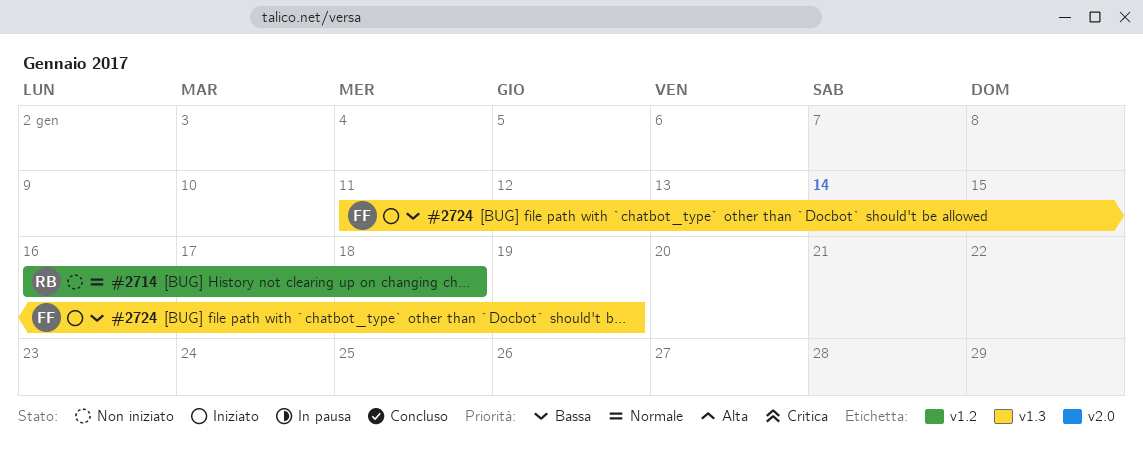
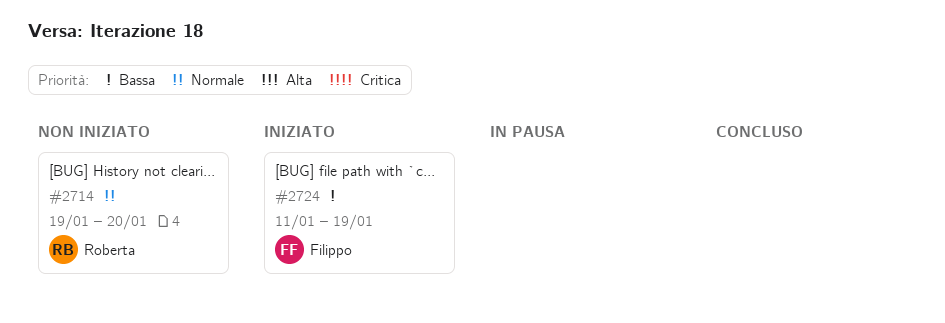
#2714, start: Jan 16 -> Jan 19
#2714, due: Jan 18 -> Jan 20

